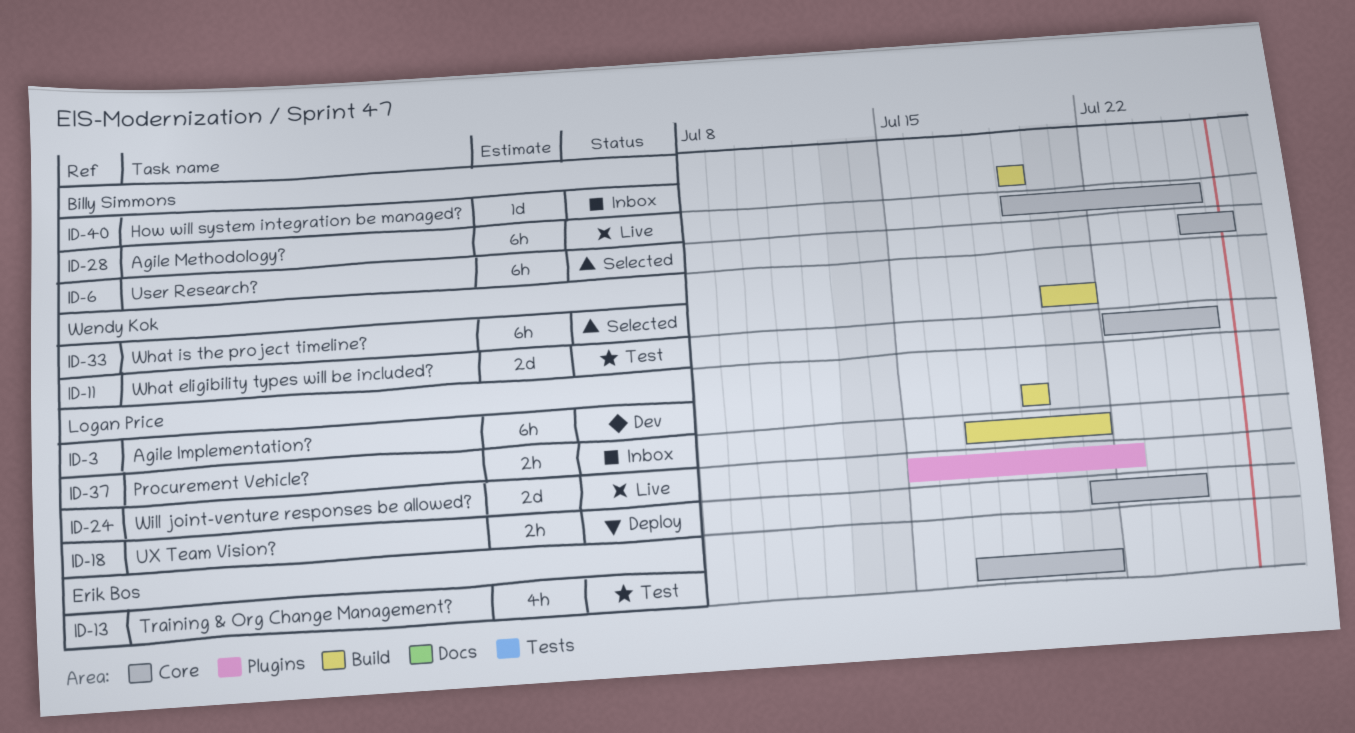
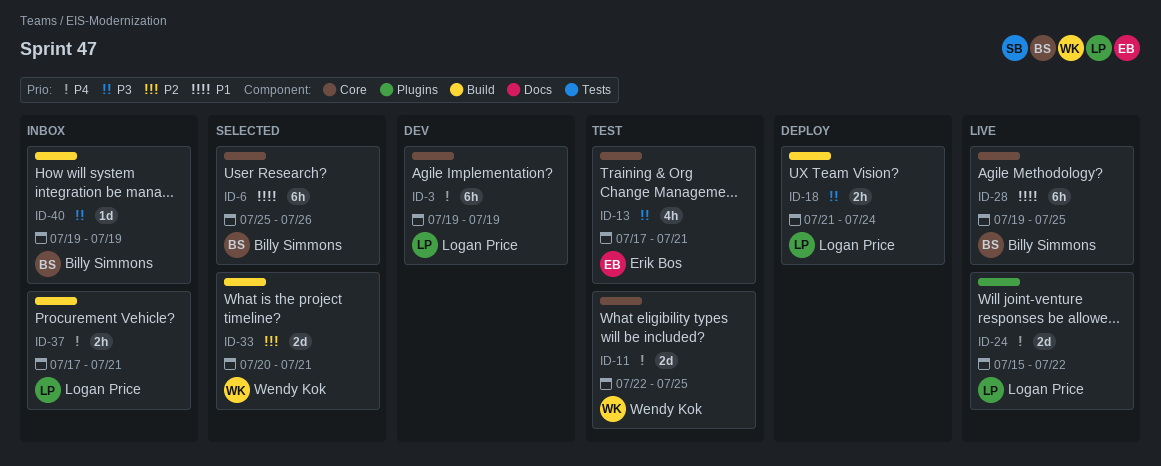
ID-3, label: Build -> Core
ID-18, label: Core -> Build
ID-33, estimate: 6h -> 2d

